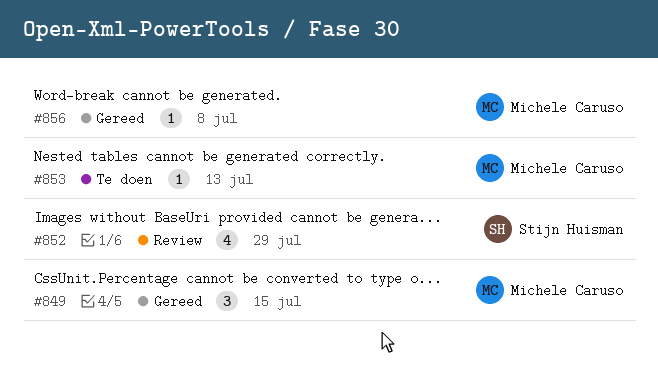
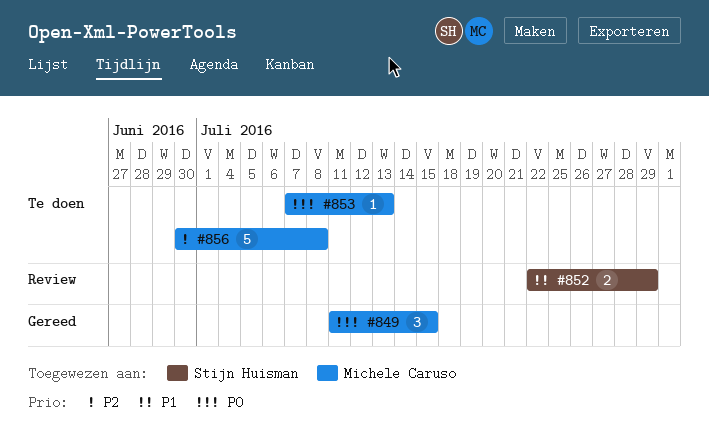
#852, estimate: 4 -> 2
#856, status: Gereed -> Te doen
#856, estimate: 1 -> 5

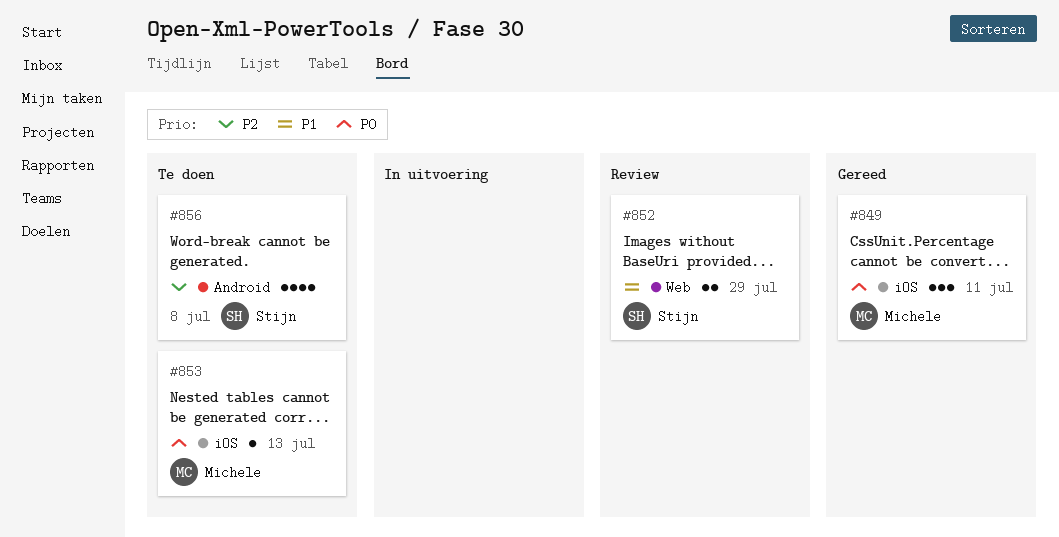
#849, due: Jul 15 -> Jul 11
#856, owner: Michele Caruso -> Stijn Huisman
#856, estimate: 5 -> 4

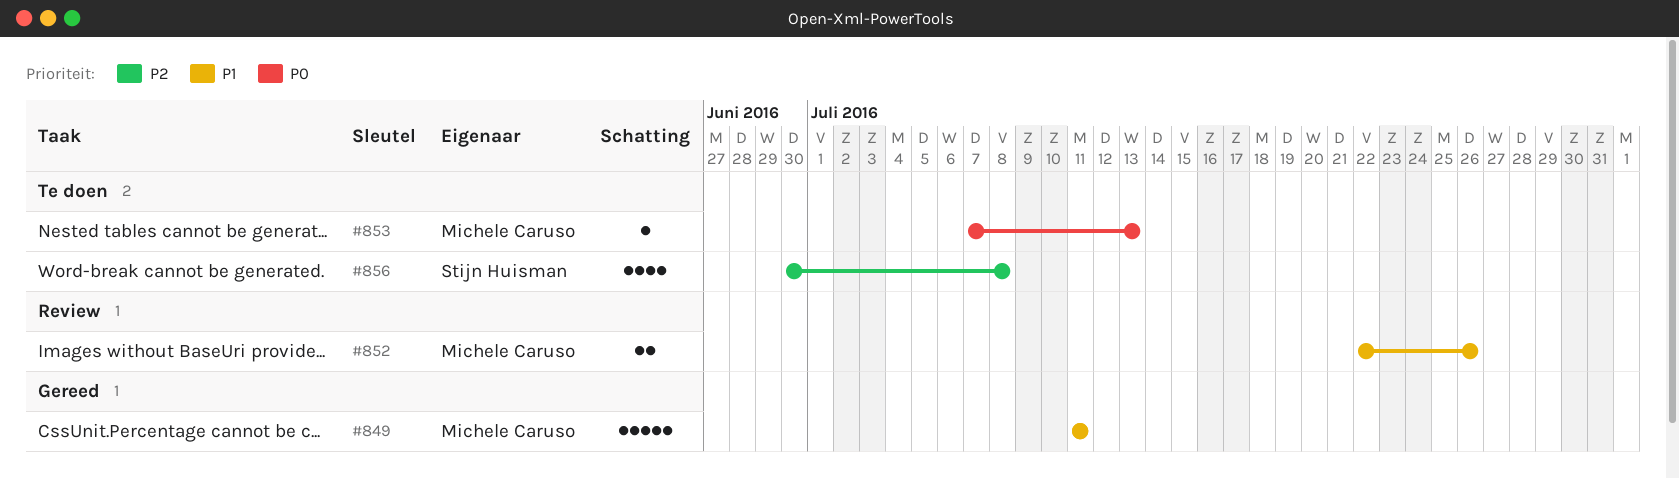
#849, priority: P0 -> P1
#849, estimate: 3 -> 5
#852, owner: Stijn Huisman -> Michele Caruso
#852, due: Jul 29 -> Jul 26

